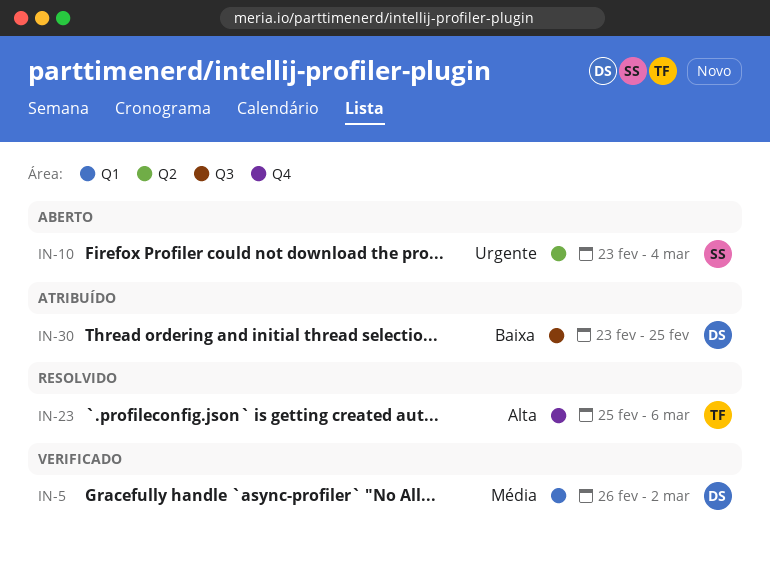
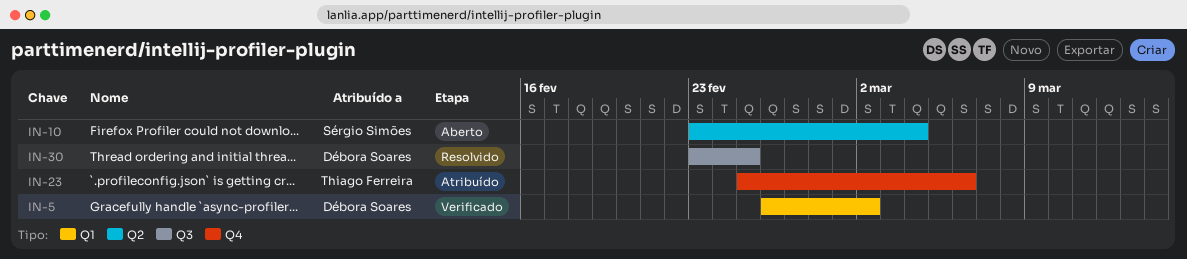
IN-23, status: Resolvido -> Atribuído
IN-30, status: Atribuído -> Resolvido

